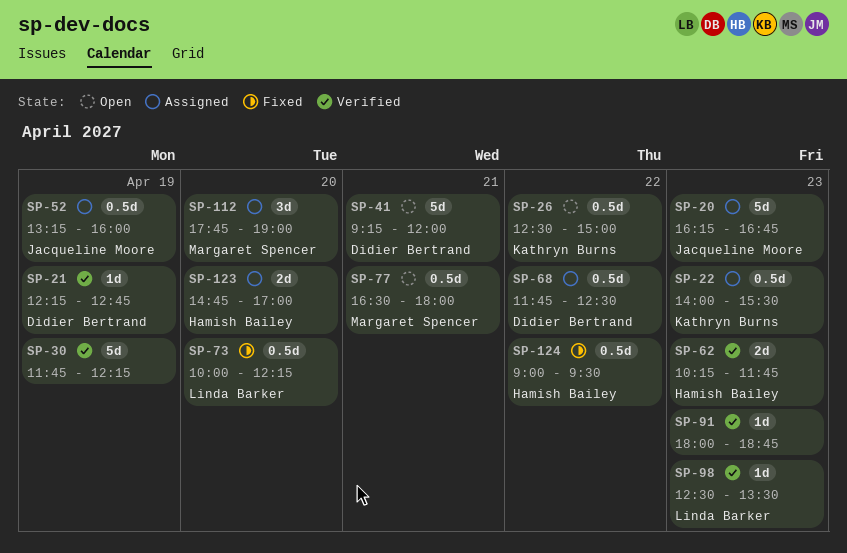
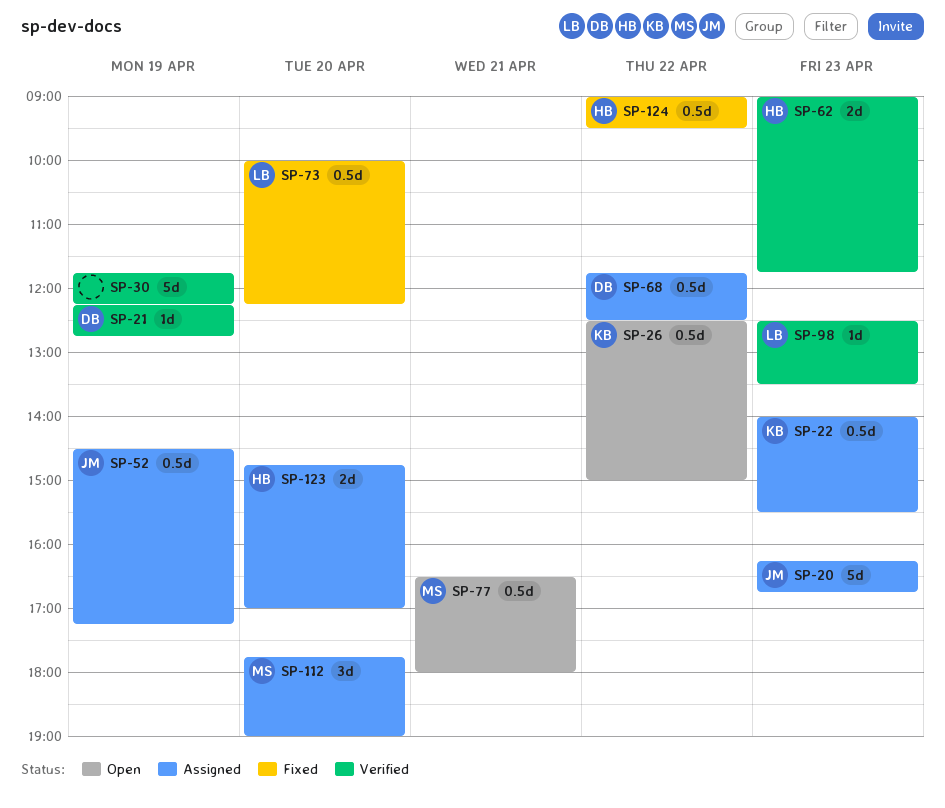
SP-41: present -> none
SP-52, begins: 13:15 -> 14:30
SP-52, ends: 16:00 -> 17:15
SP-62, begins: 10:15 -> 09:00
SP-91: present -> none

